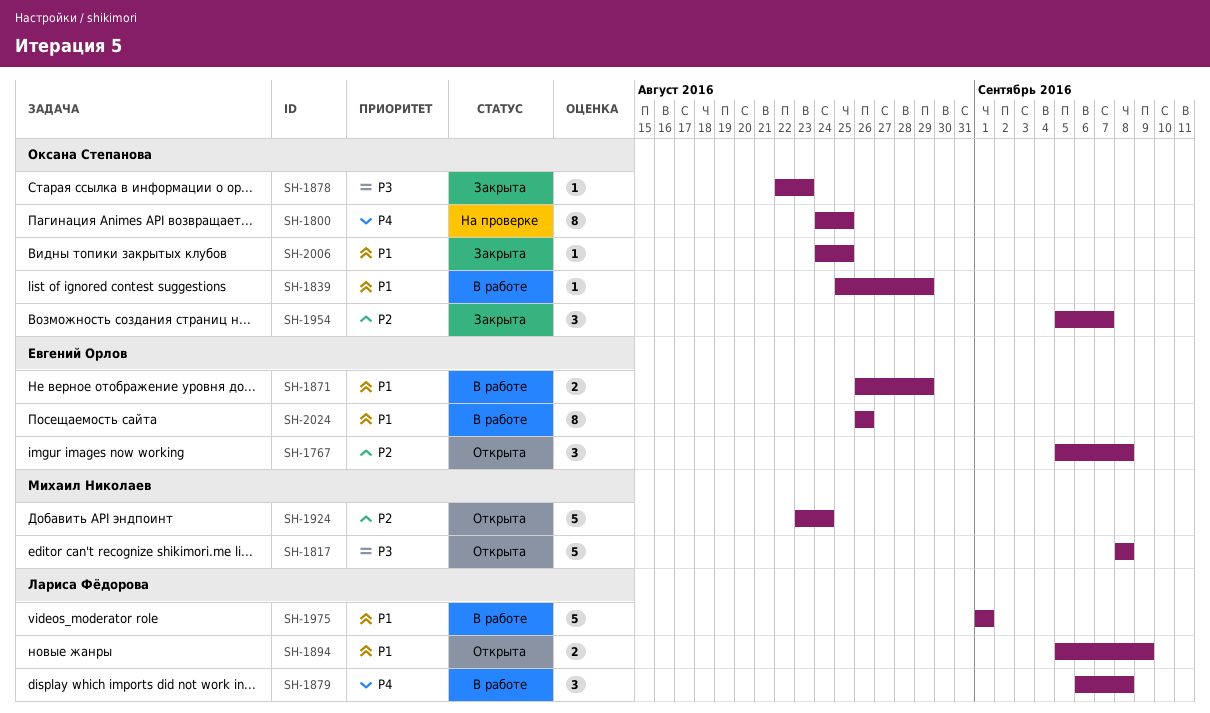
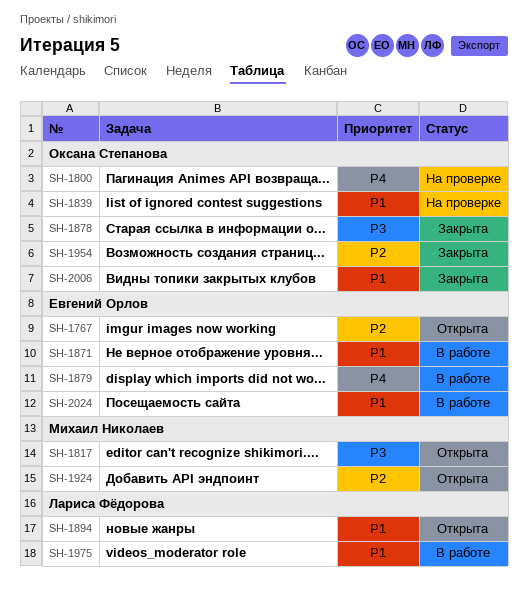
SH-1839, status: В работе -> На проверке
SH-1879, owner: Лариса Фёдорова -> Евгений Орлов

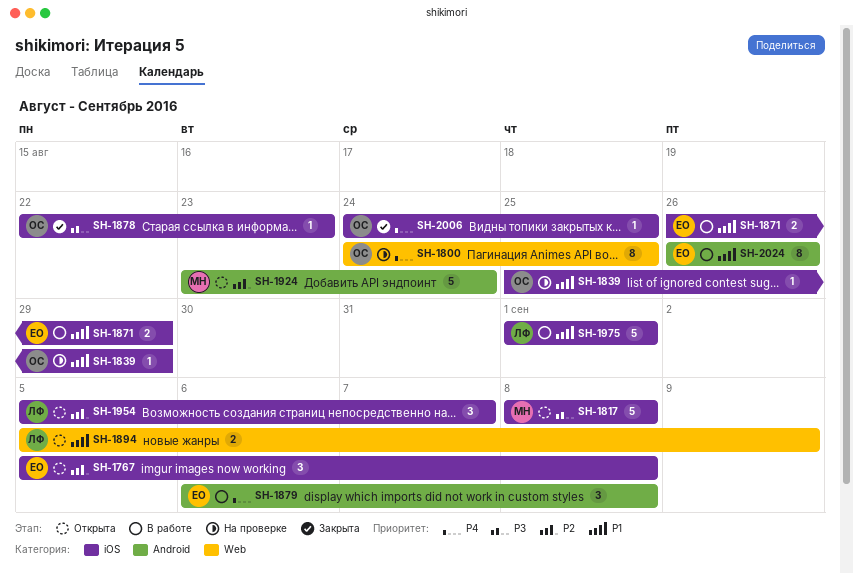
SH-1954, status: Закрыта -> Открыта
SH-1954, owner: Оксана Степанова -> Лариса Фёдорова
SH-2006, priority: P1 -> P4

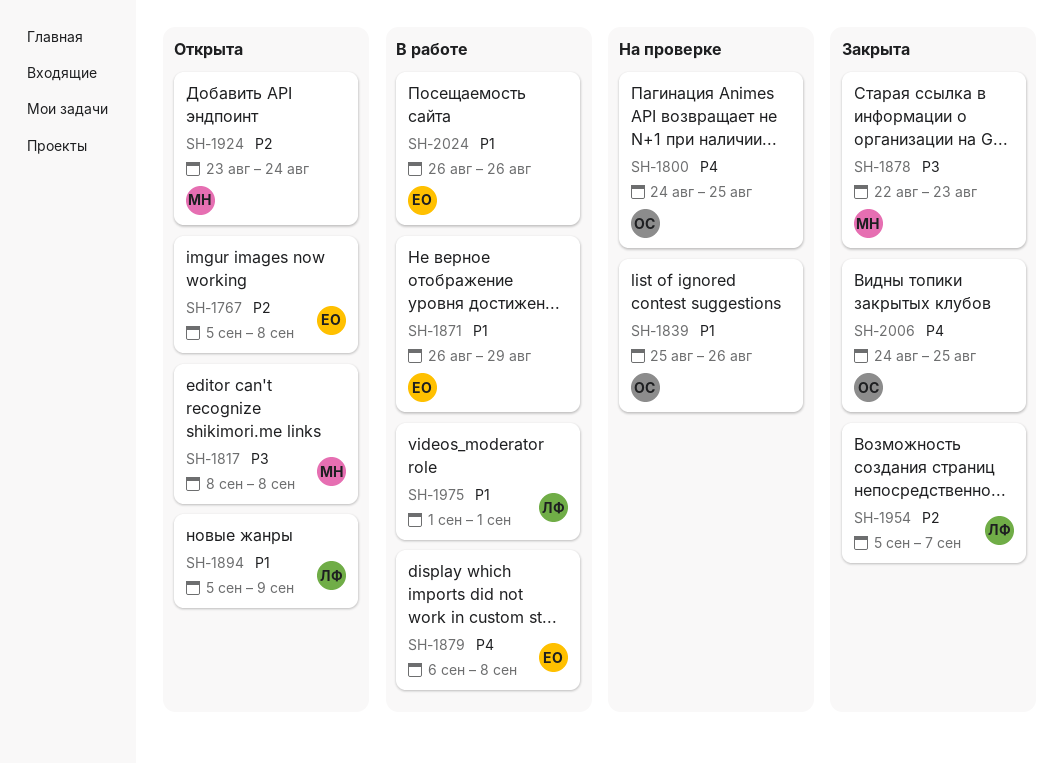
SH-1839, due: Aug 29 -> Aug 26
SH-1878, owner: ОС -> МН
SH-1954, status: Открыта -> Закрыта

